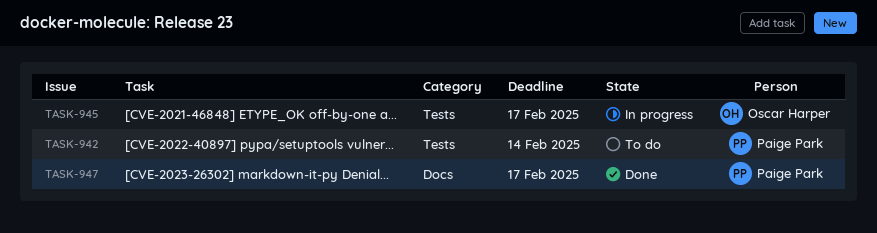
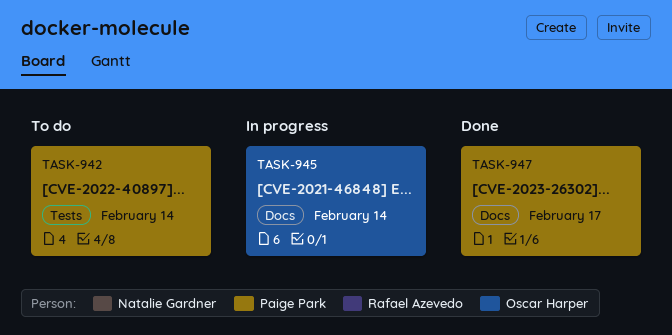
TASK-945, label: Tests -> Docs
TASK-945, due: Feb 17 -> Feb 14

